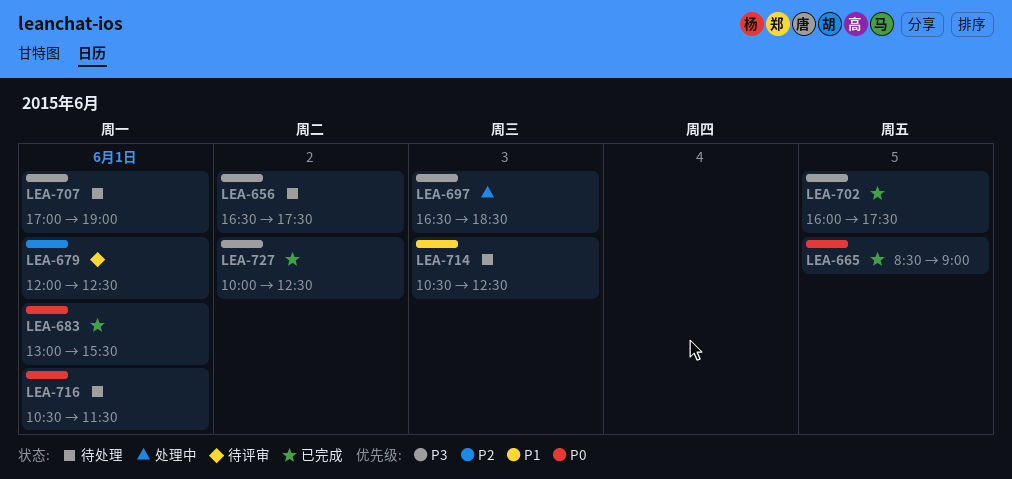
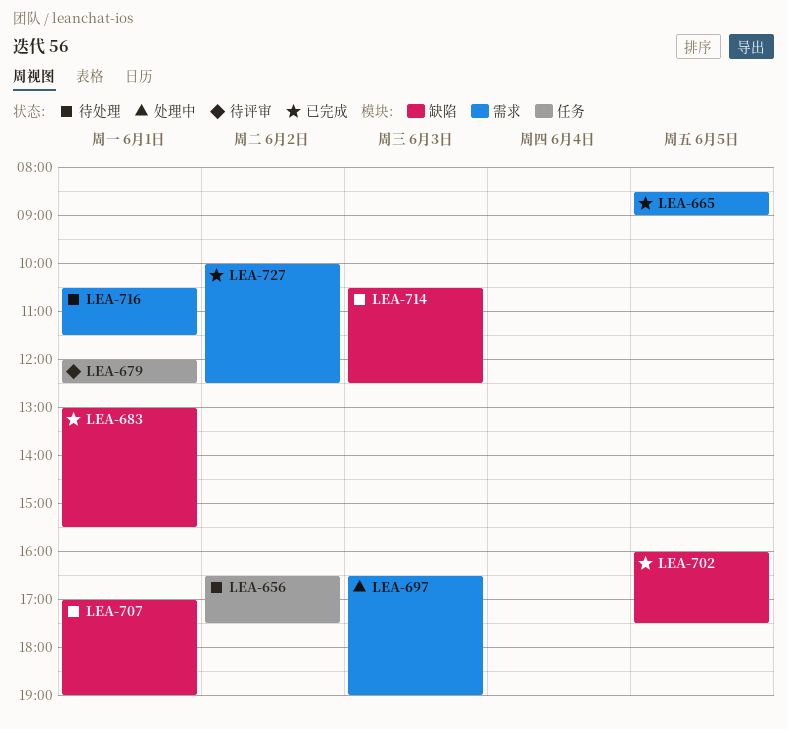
LEA-697, ends: 18:30 -> 19:00

